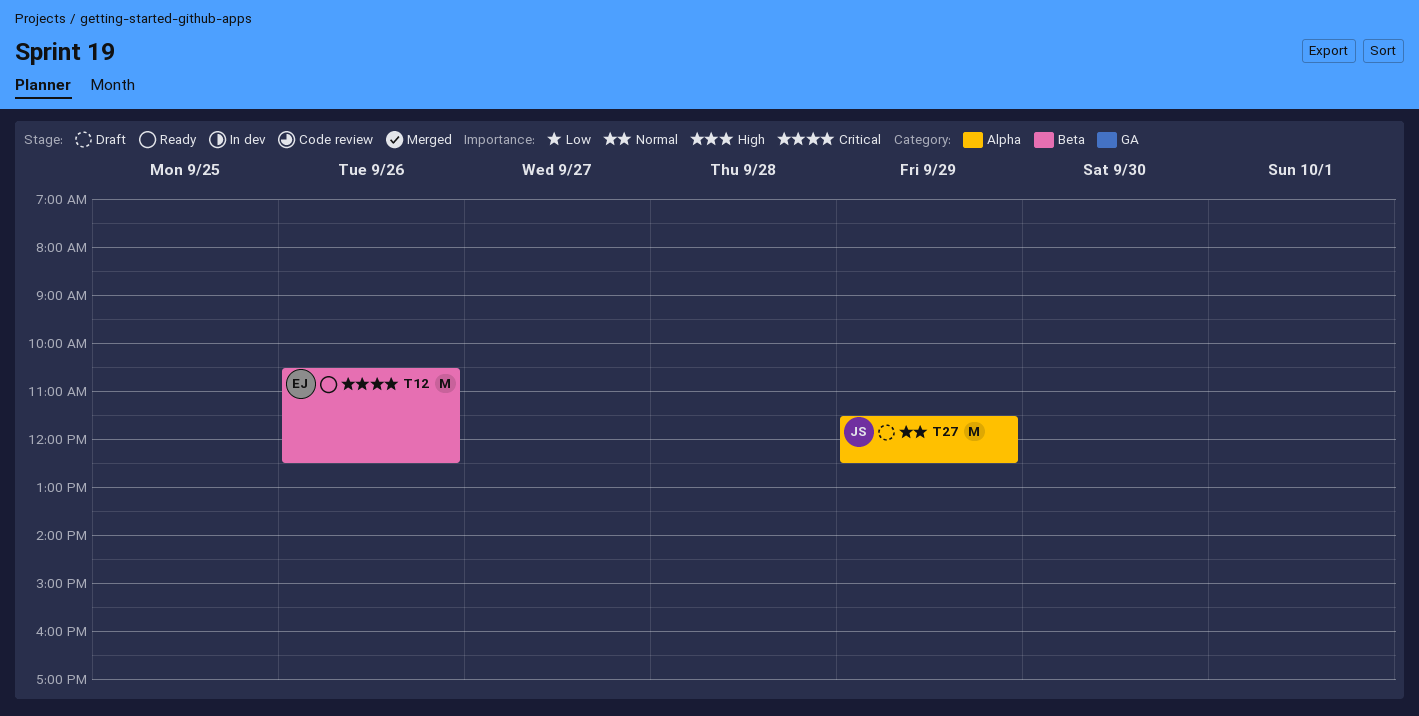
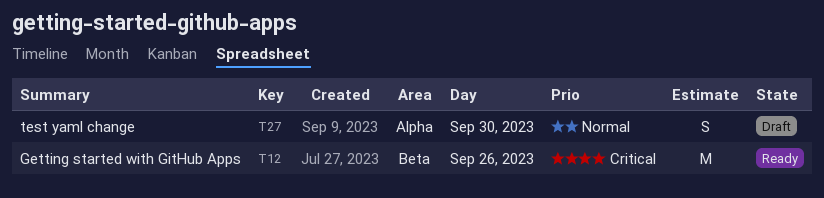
T27, estimate: M -> S
T27, day: Sep 29 -> Sep 30

